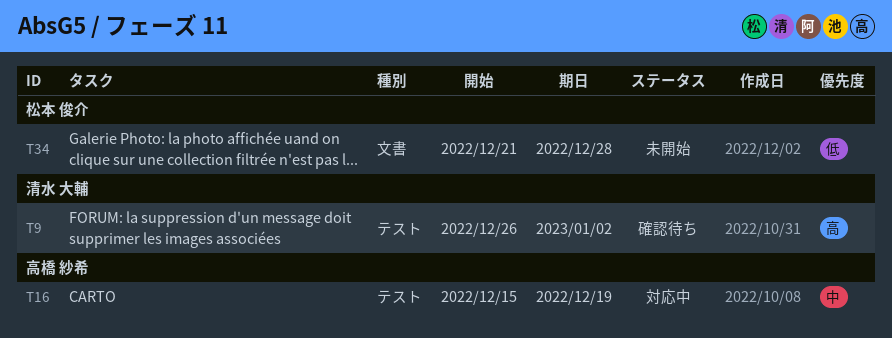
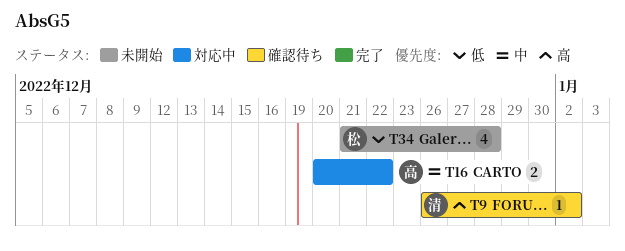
T16, start: Dec 15 -> Dec 20
T16, due: Dec 19 -> Dec 22

